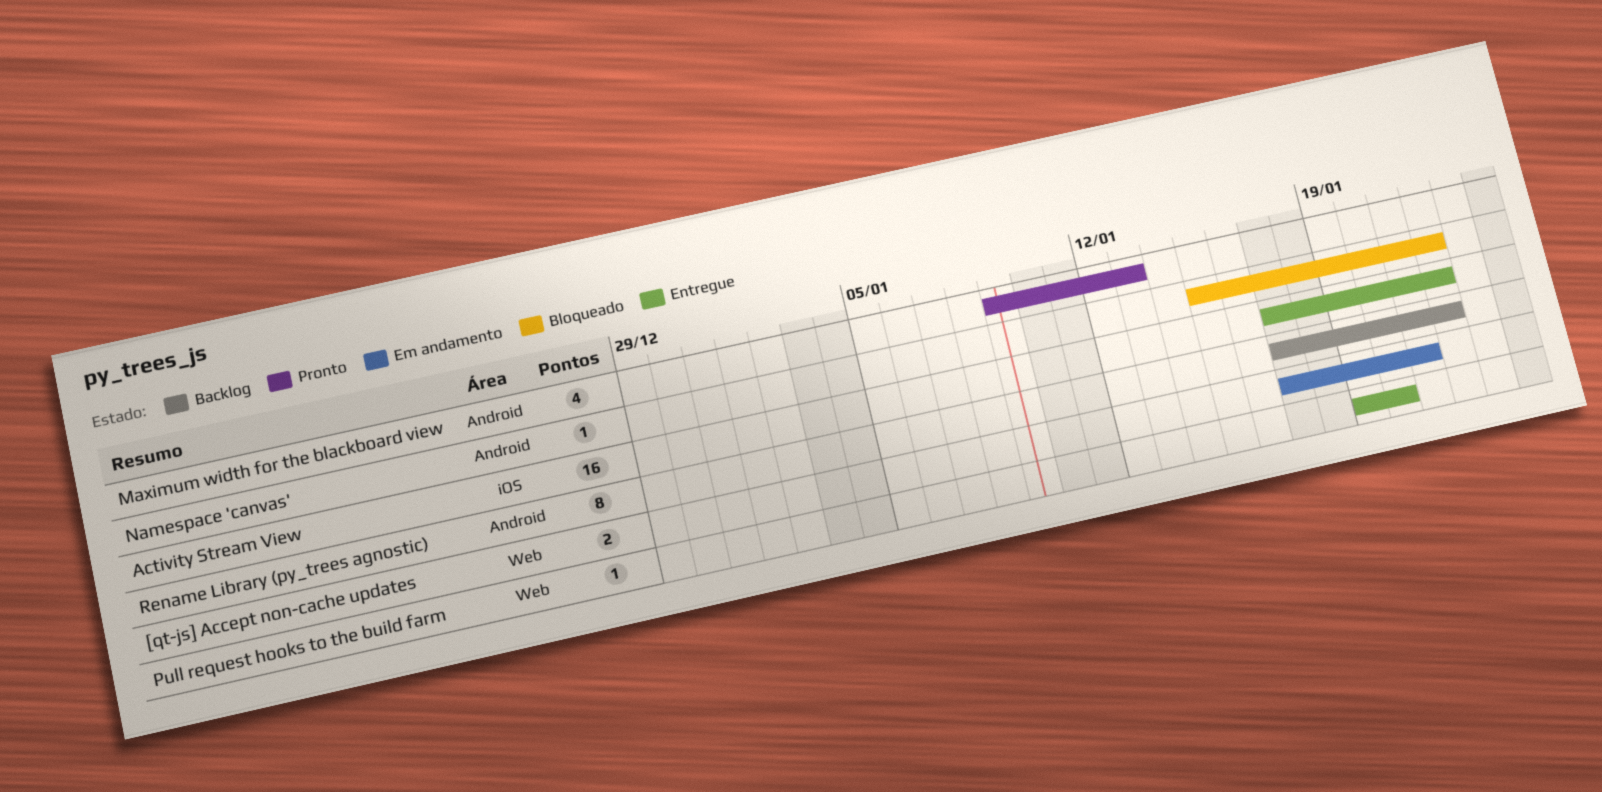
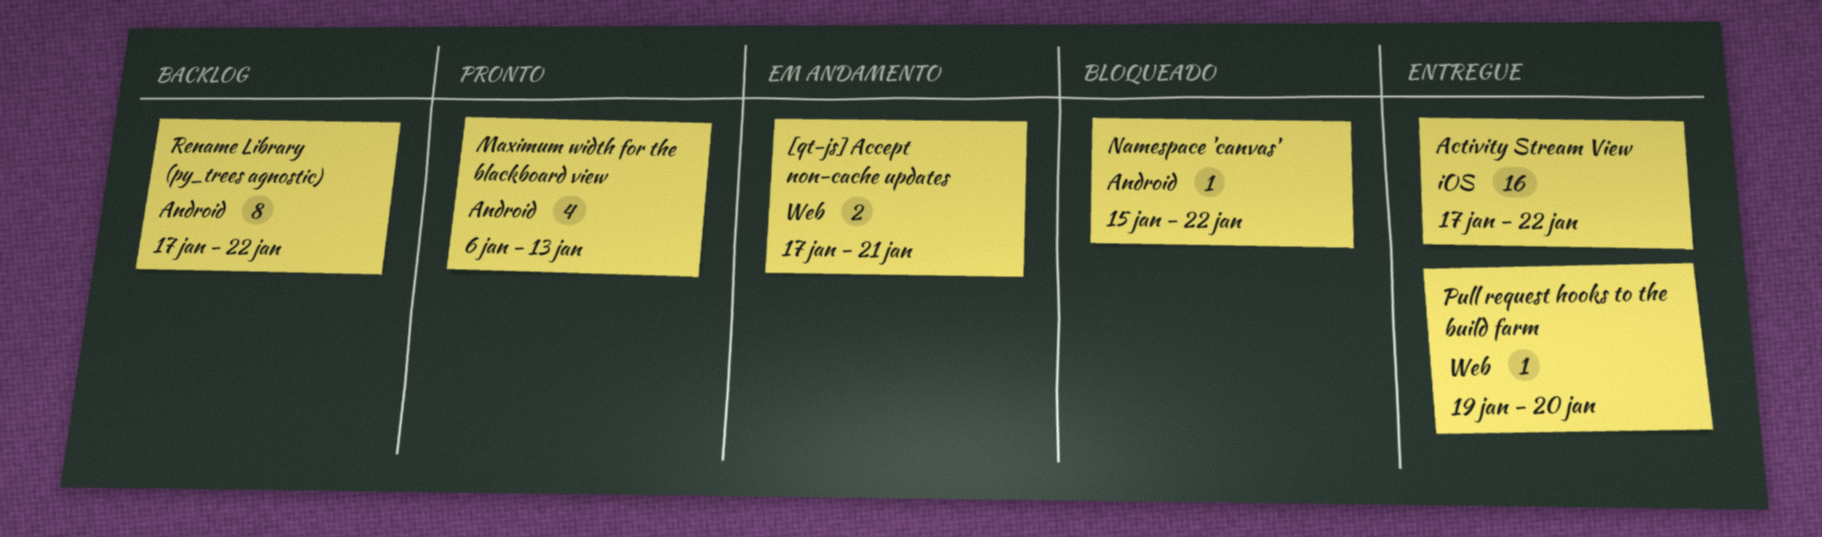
Maximum width for the blackboard view, start: Jan 9 -> Jan 6

